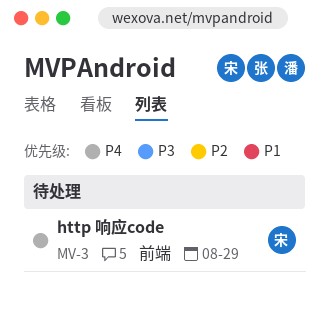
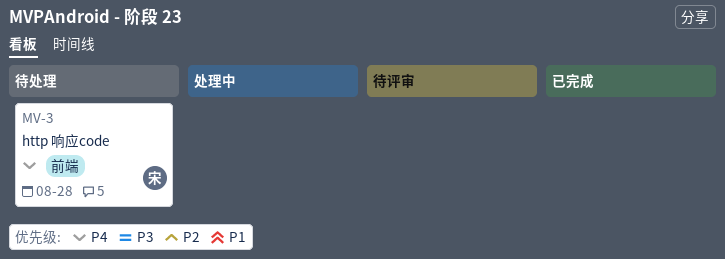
MV-3, due: Aug 29 -> Aug 28

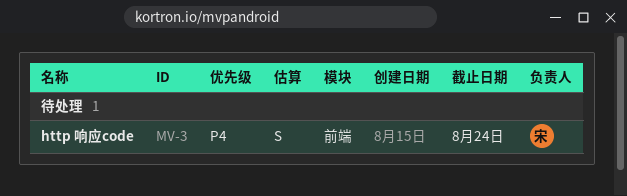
MV-3, due: Aug 28 -> Aug 24

